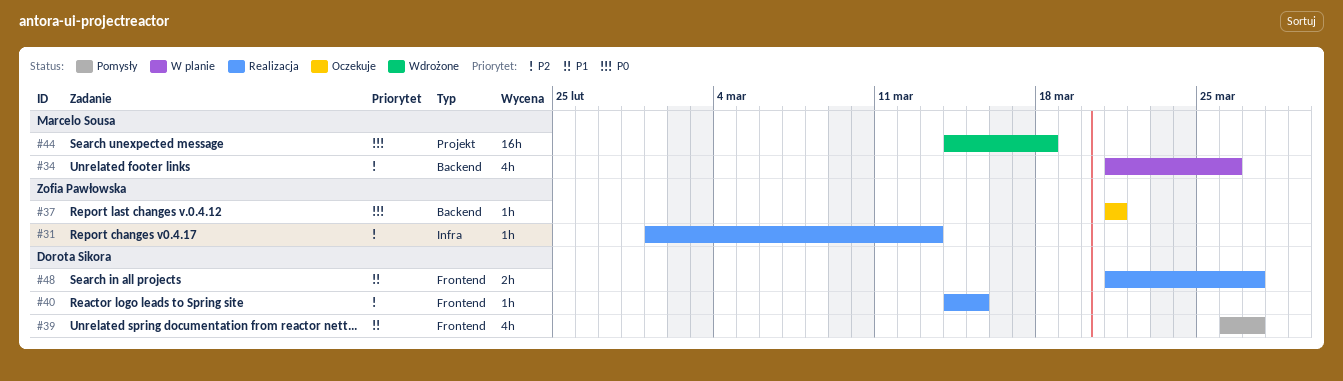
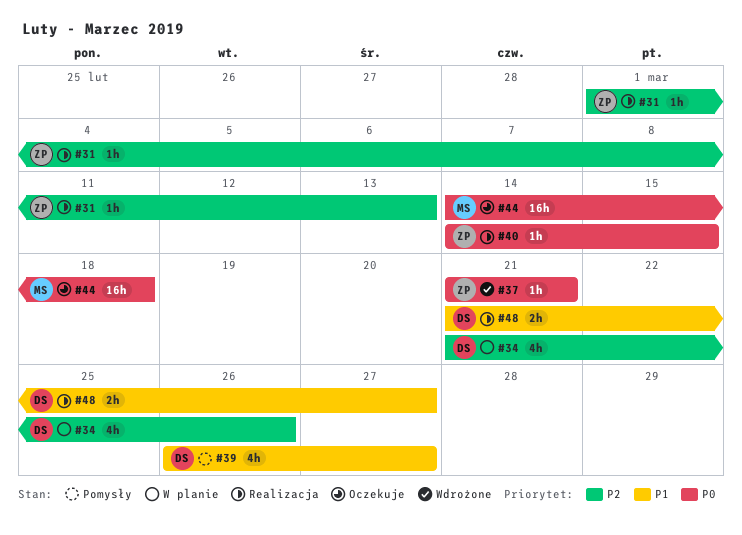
#34, owner: Marcelo Sousa -> Dorota Sikora
#37, status: Oczekuje -> Wdrożone
#40, owner: Dorota Sikora -> Zofia Pawłowska
#40, priority: P2 -> P0
#44, status: Wdrożone -> Oczekuje

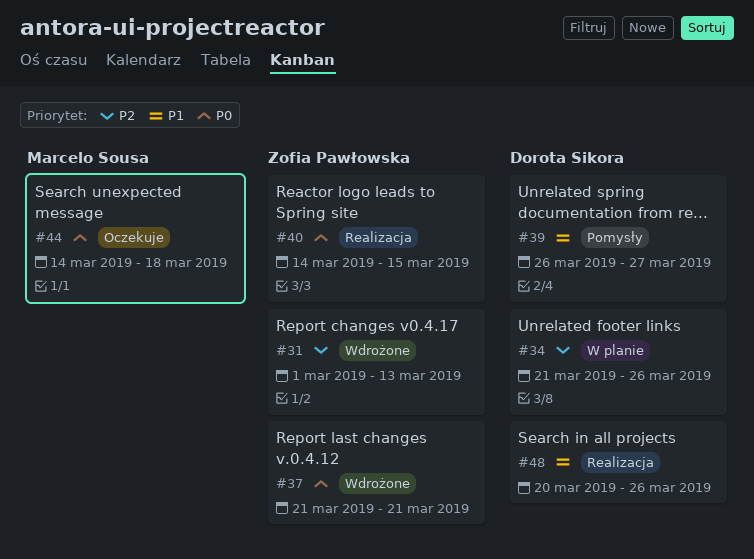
#31, status: Realizacja -> Wdrożone
#48, start: Mar 21 -> Mar 20
#48, due: Mar 27 -> Mar 26

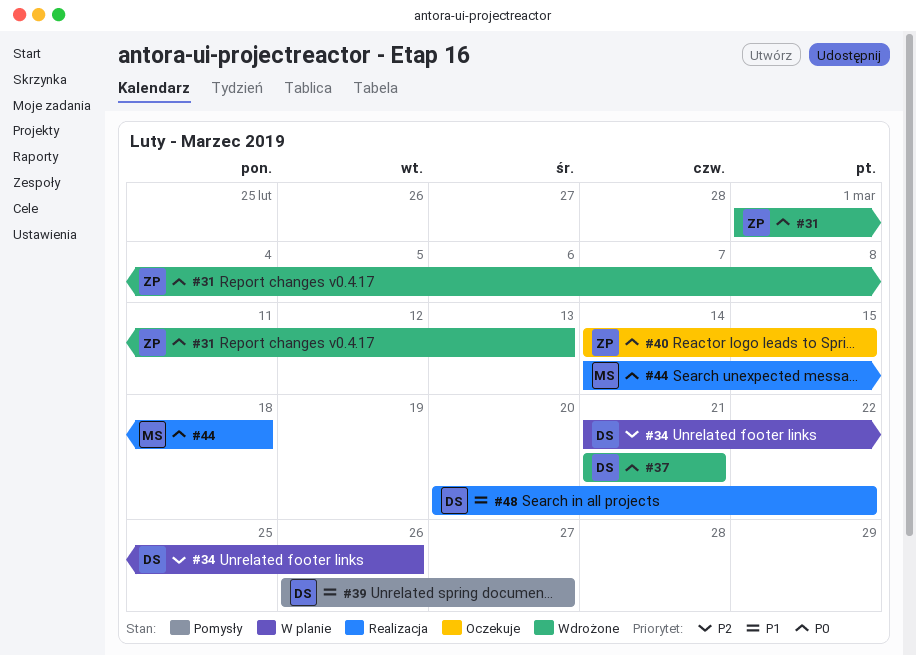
#31, priority: P2 -> P0
#37, owner: Zofia Pawłowska -> Dorota Sikora
#40, status: Realizacja -> Oczekuje
#44, status: Oczekuje -> Realizacja
#48, due: Mar 26 -> Mar 22

